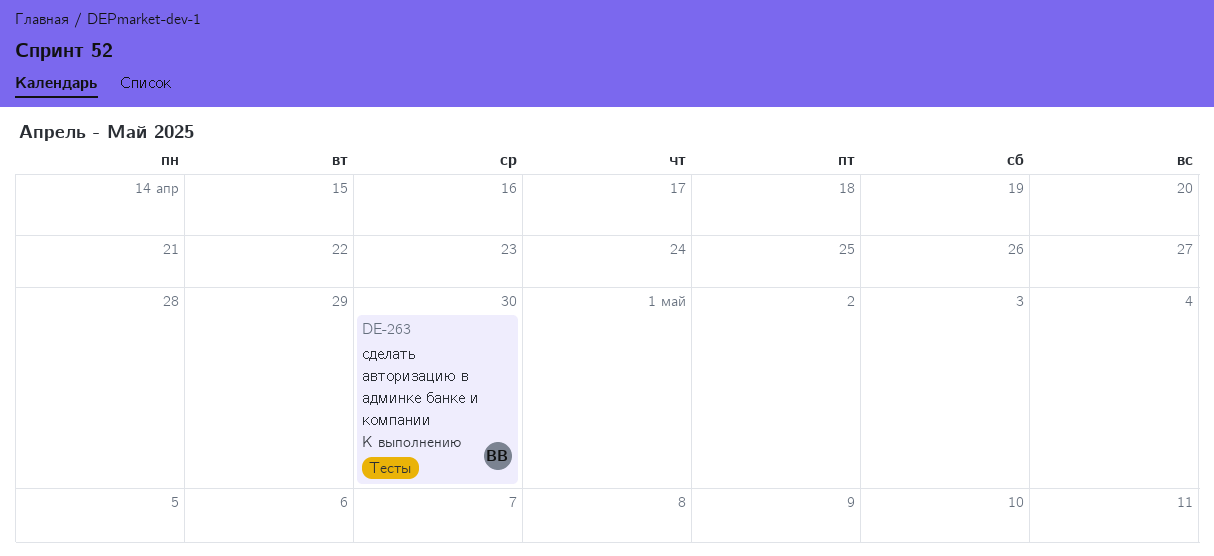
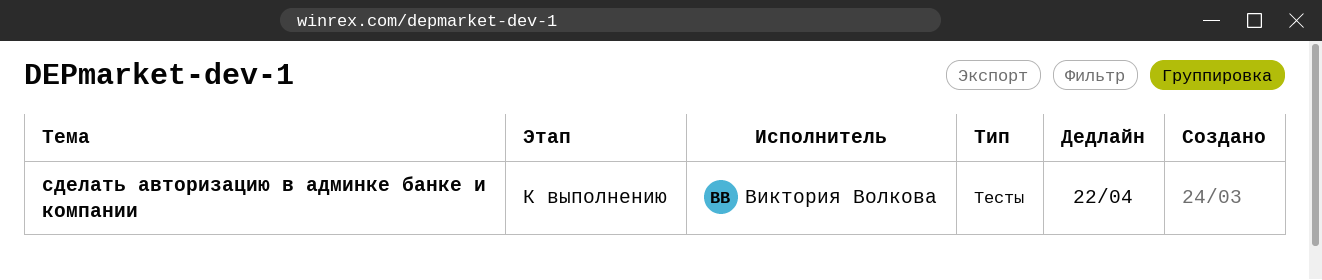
сделать авторизацию в админке банке и компании, due: Apr 30 -> Apr 22

